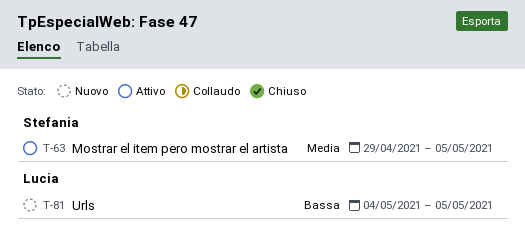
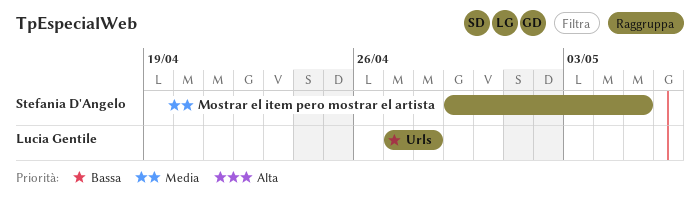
Urls, start: May 4 -> Apr 27
Urls, due: May 5 -> Apr 28

